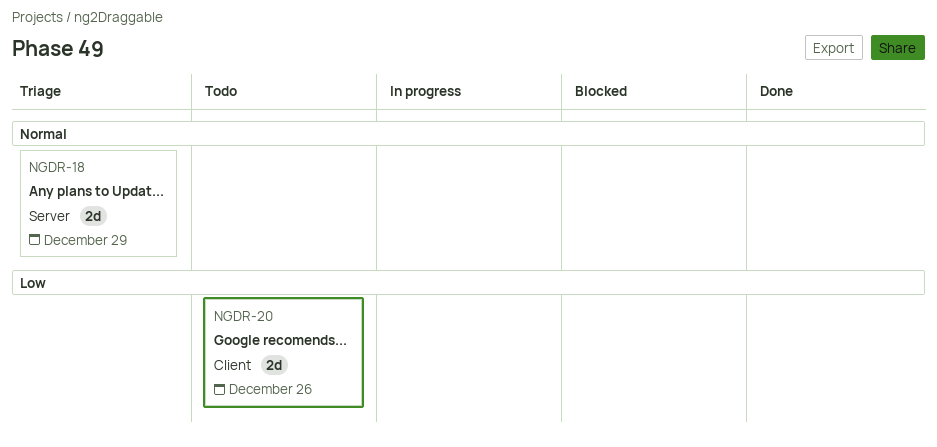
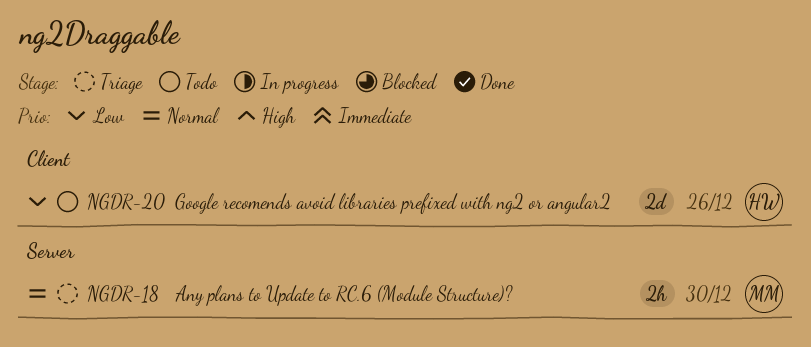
NGDR-18, estimate: 2d -> 2h
NGDR-18, due: Dec 29 -> Dec 30

